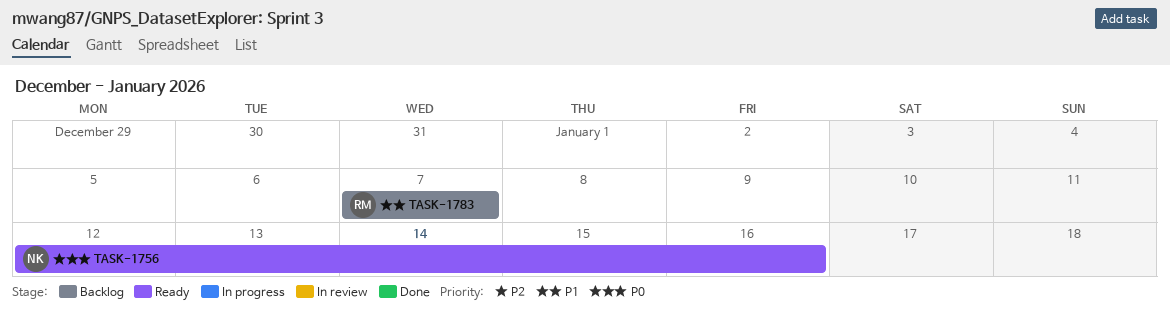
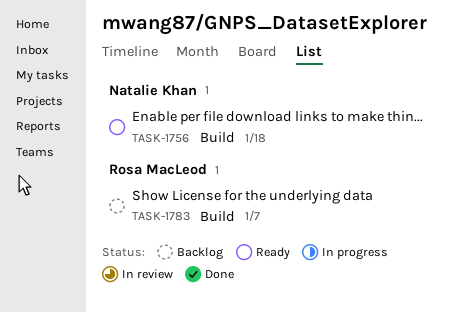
TASK-1756, due: Jan 16 -> Jan 18

